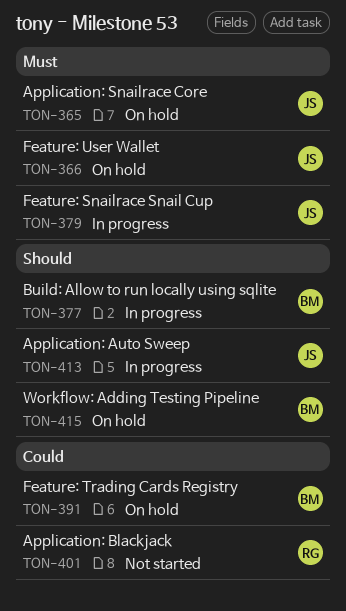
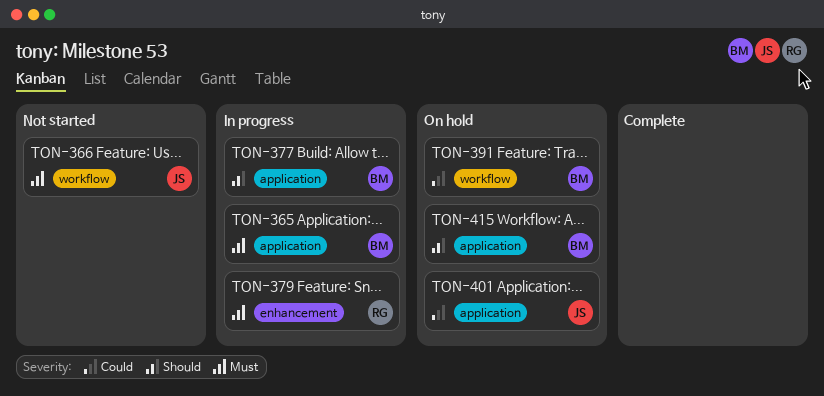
TON-365, status: On hold -> In progress
TON-365, owner: JS -> BM
TON-366, status: On hold -> Not started
TON-379, owner: JS -> RG
TON-401, status: Not started -> On hold
TON-401, owner: RG -> JS
TON-413: present -> none

